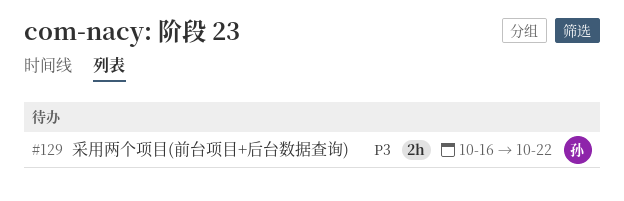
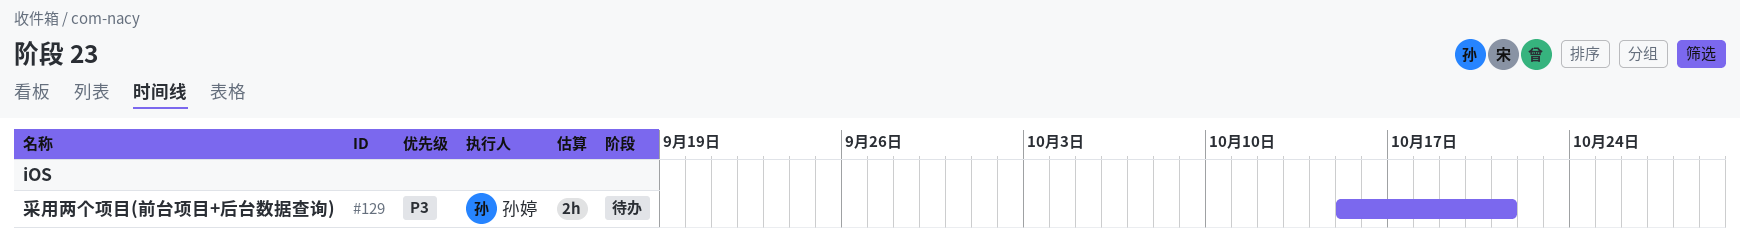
#129, start: Oct 16 -> Oct 15
#129, due: Oct 22 -> Oct 21

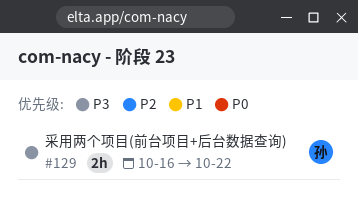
#129, start: Oct 15 -> Oct 16
#129, due: Oct 21 -> Oct 22

